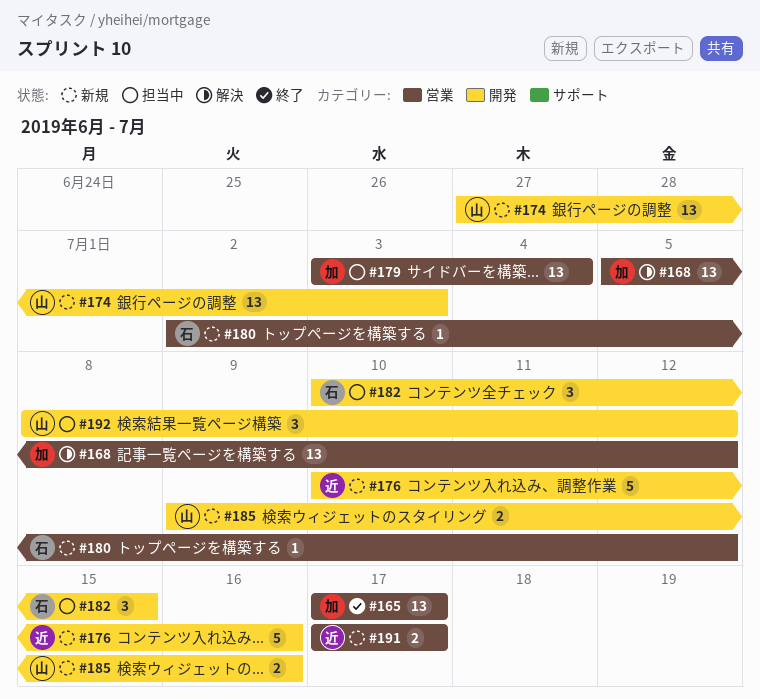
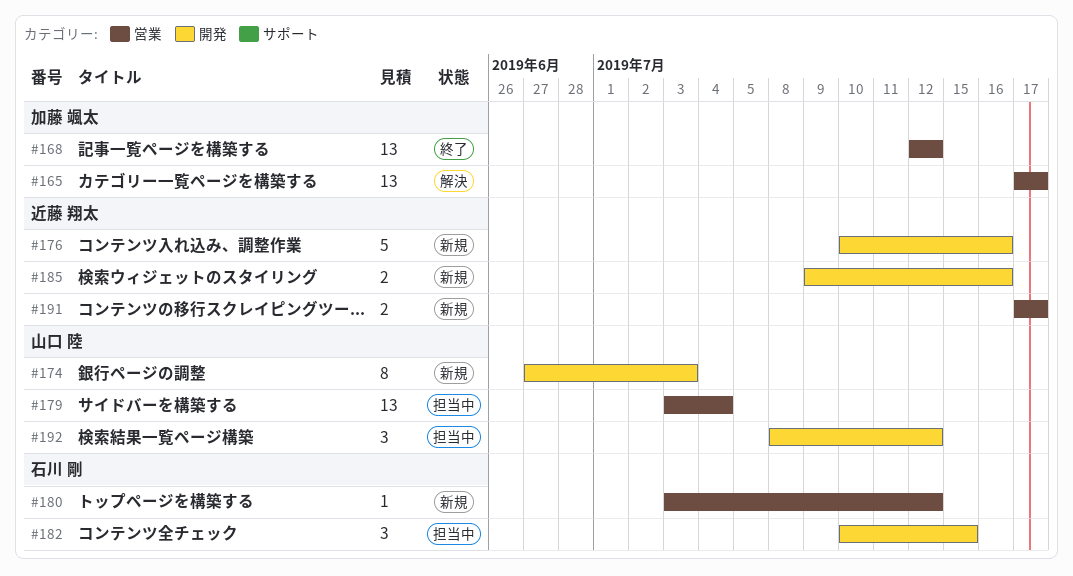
#165, status: 終了 -> 解決
#168, status: 解決 -> 終了
#168, start: Jul 5 -> Jul 12
#174, estimate: 13 -> 8
#179, owner: 加藤 颯太 -> 山口 陸
#180, start: Jul 2 -> Jul 3
#185, owner: 山口 陸 -> 近藤 翔太

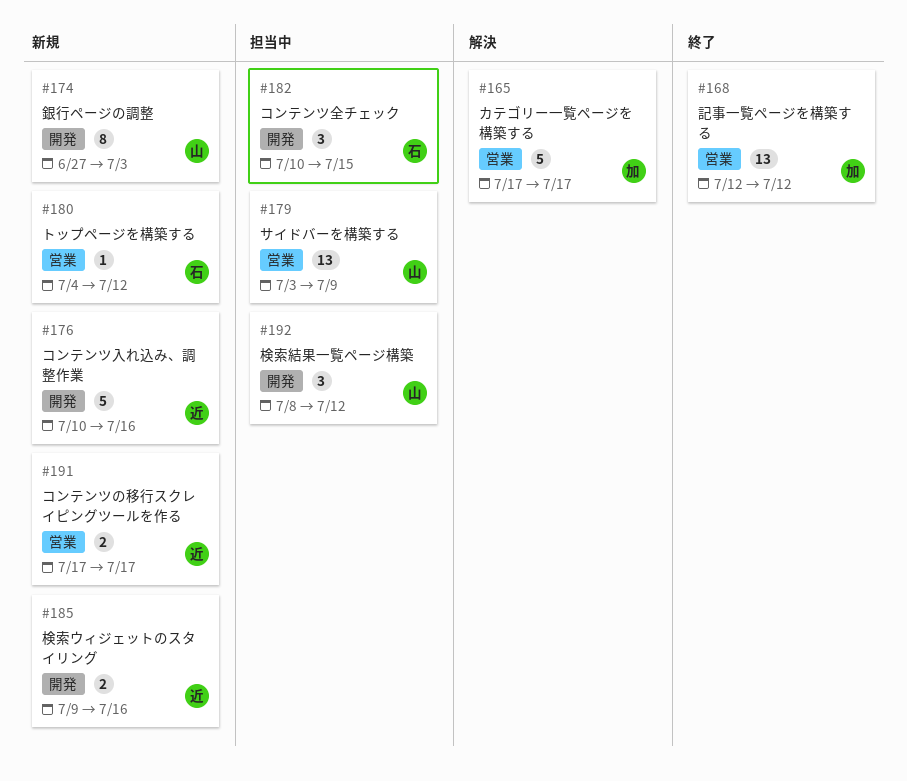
#165, estimate: 13 -> 5
#179, due: Jul 4 -> Jul 9
#180, start: Jul 3 -> Jul 4

